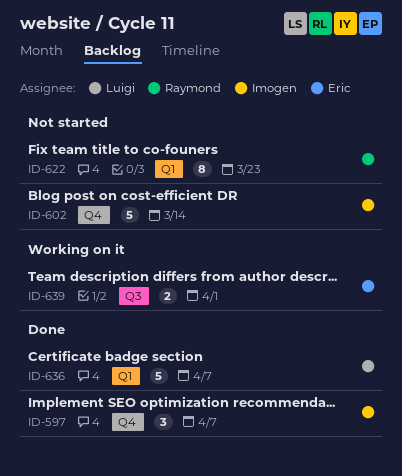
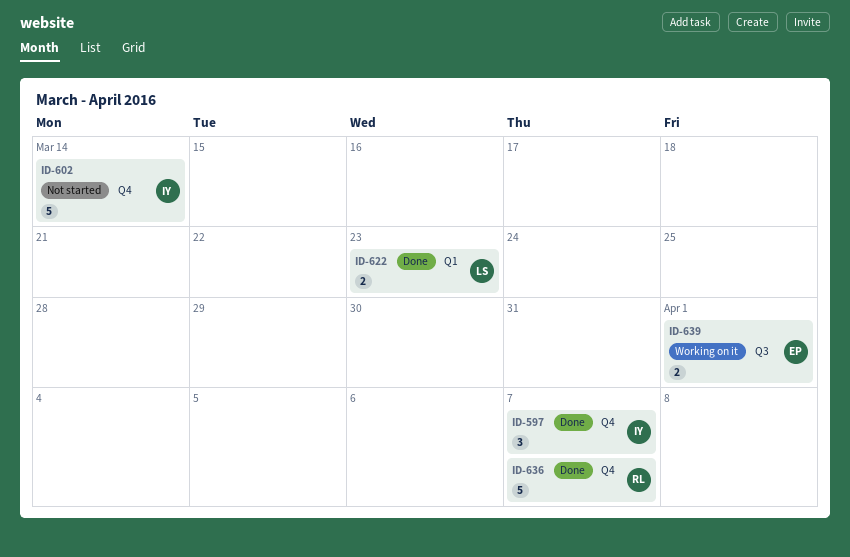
ID-622, status: Not started -> Done
ID-622, owner: Raymond -> Luigi
ID-622, estimate: 8 -> 2
ID-636, owner: Luigi -> Raymond
ID-636, label: Q1 -> Q4

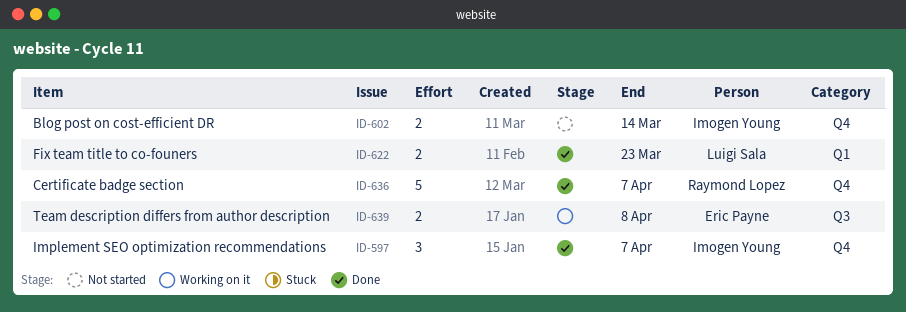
ID-602, estimate: 5 -> 2
ID-639, due: Apr 1 -> Apr 8

